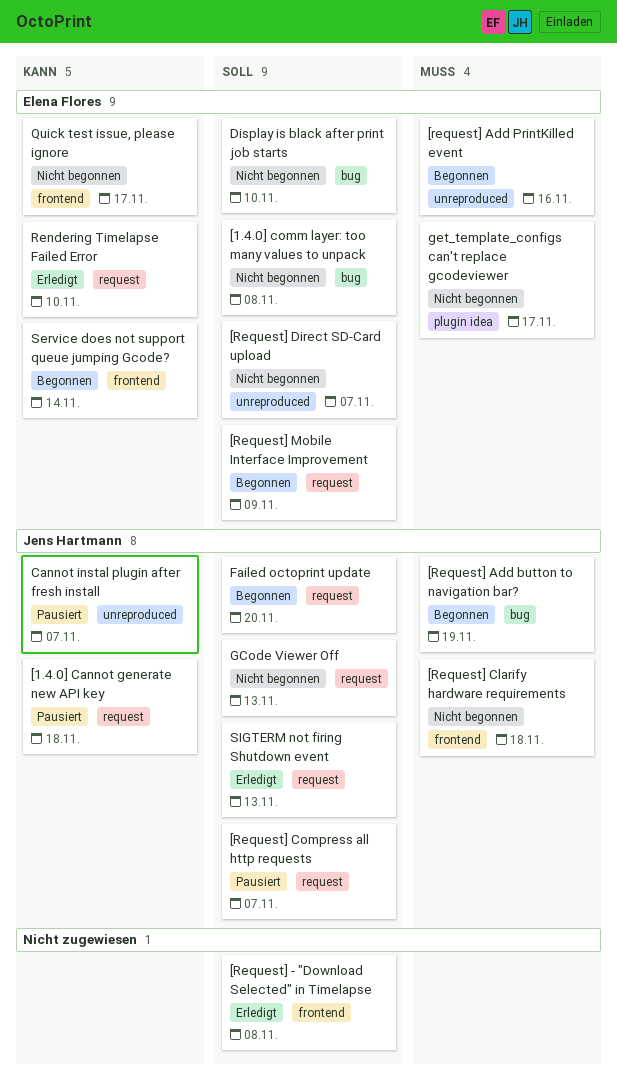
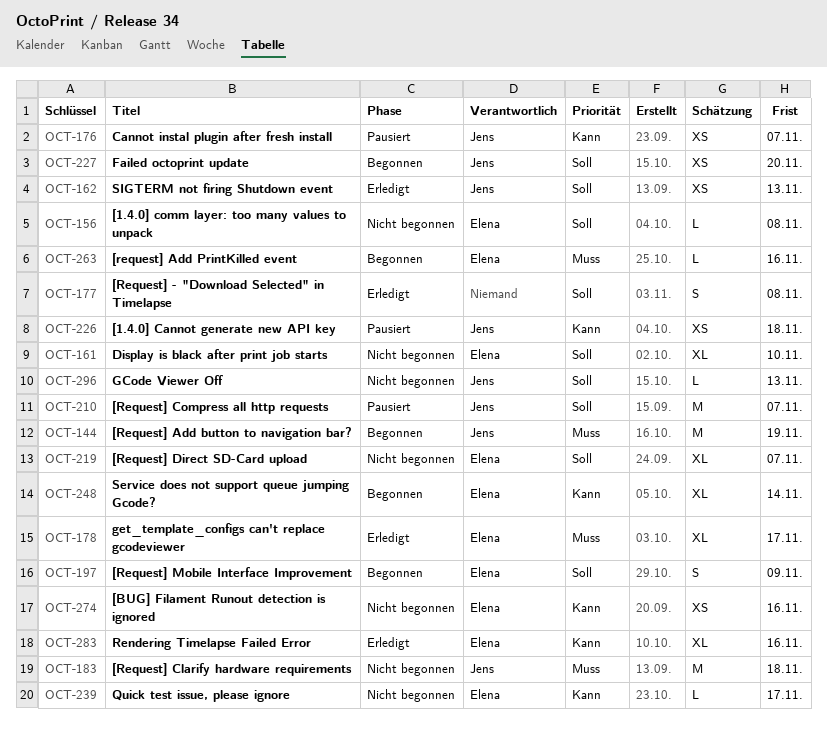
[BUG] Filament Runout detection is ignored: none -> present
get_template_configs can't replace gcodeviewer, status: Nicht begonnen -> Erledigt
Rendering Timelapse Failed Error, due: Nov 10 -> Nov 16

